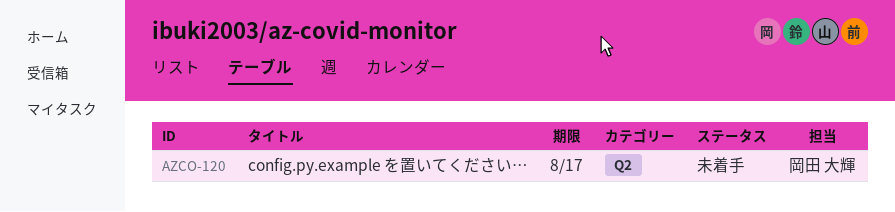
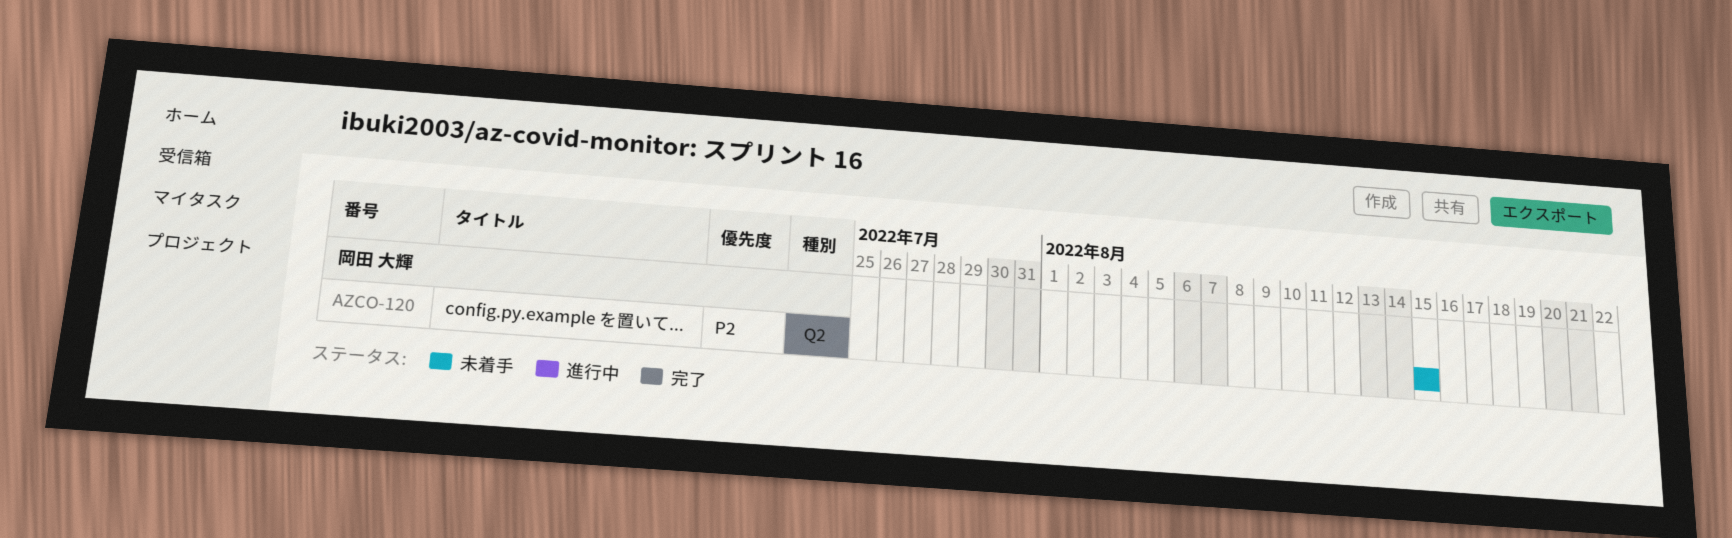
AZCO-120, due: Aug 17 -> Aug 15

